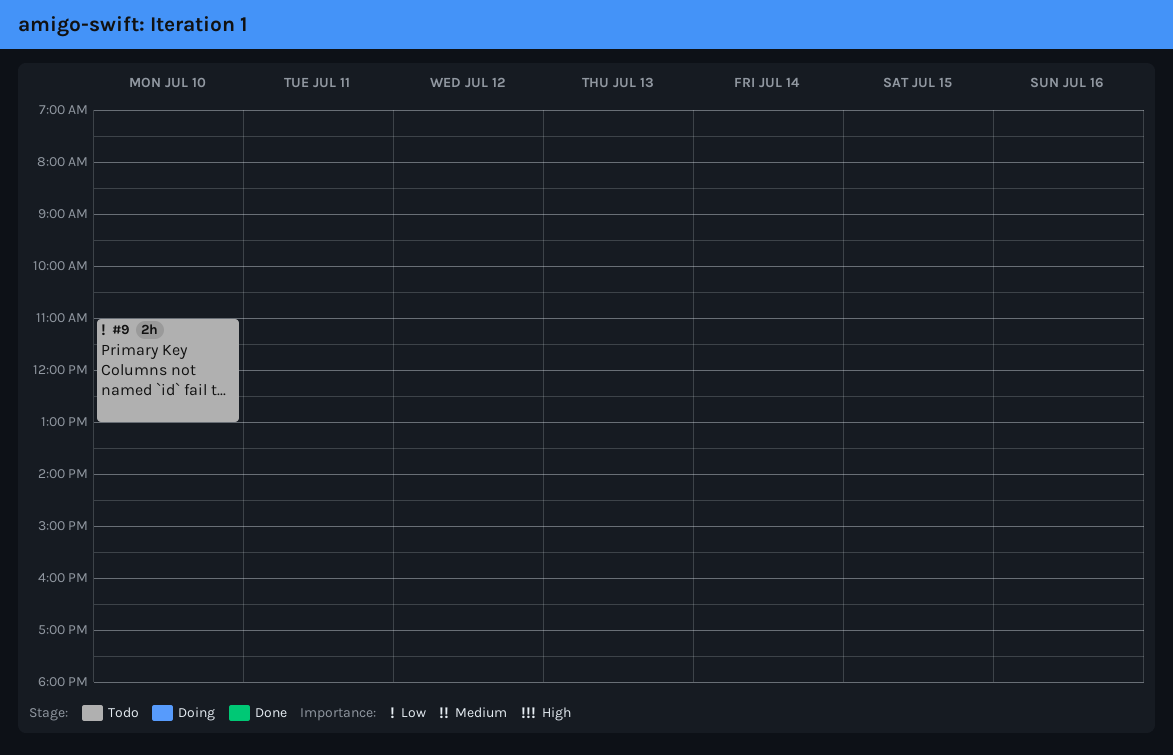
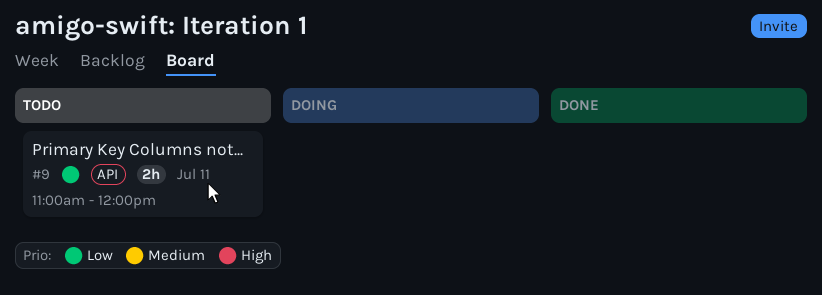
#9, day: Jul 10 -> Jul 11
#9, ends: 13:00 -> 12:00

